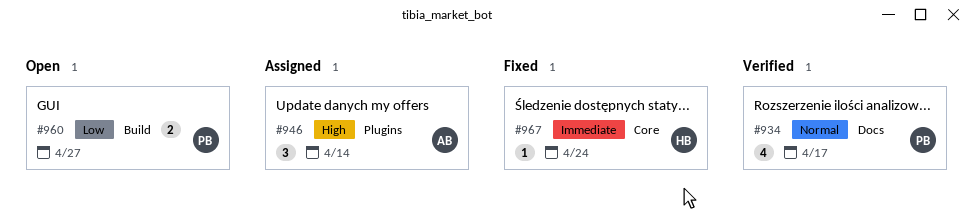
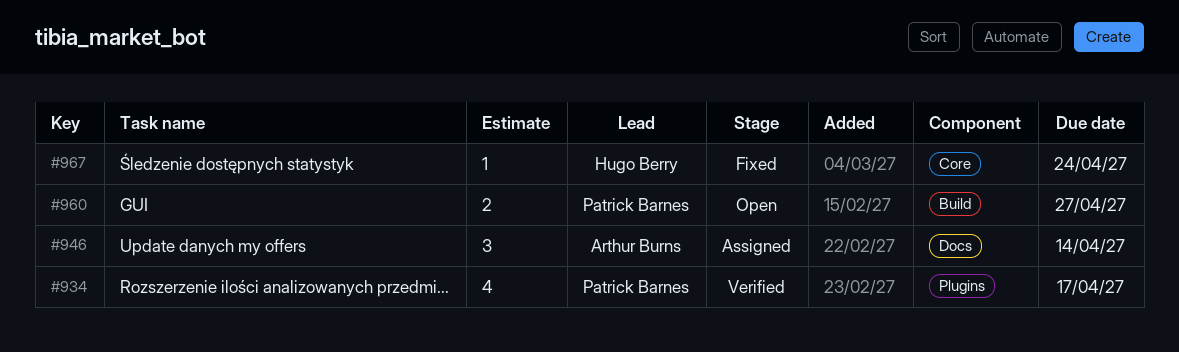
#934, label: Docs -> Plugins
#946, label: Plugins -> Docs

